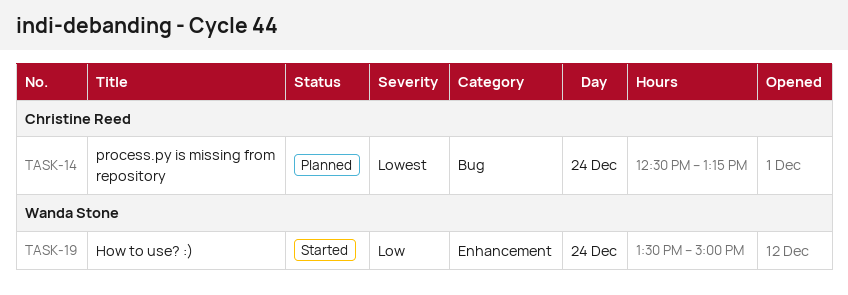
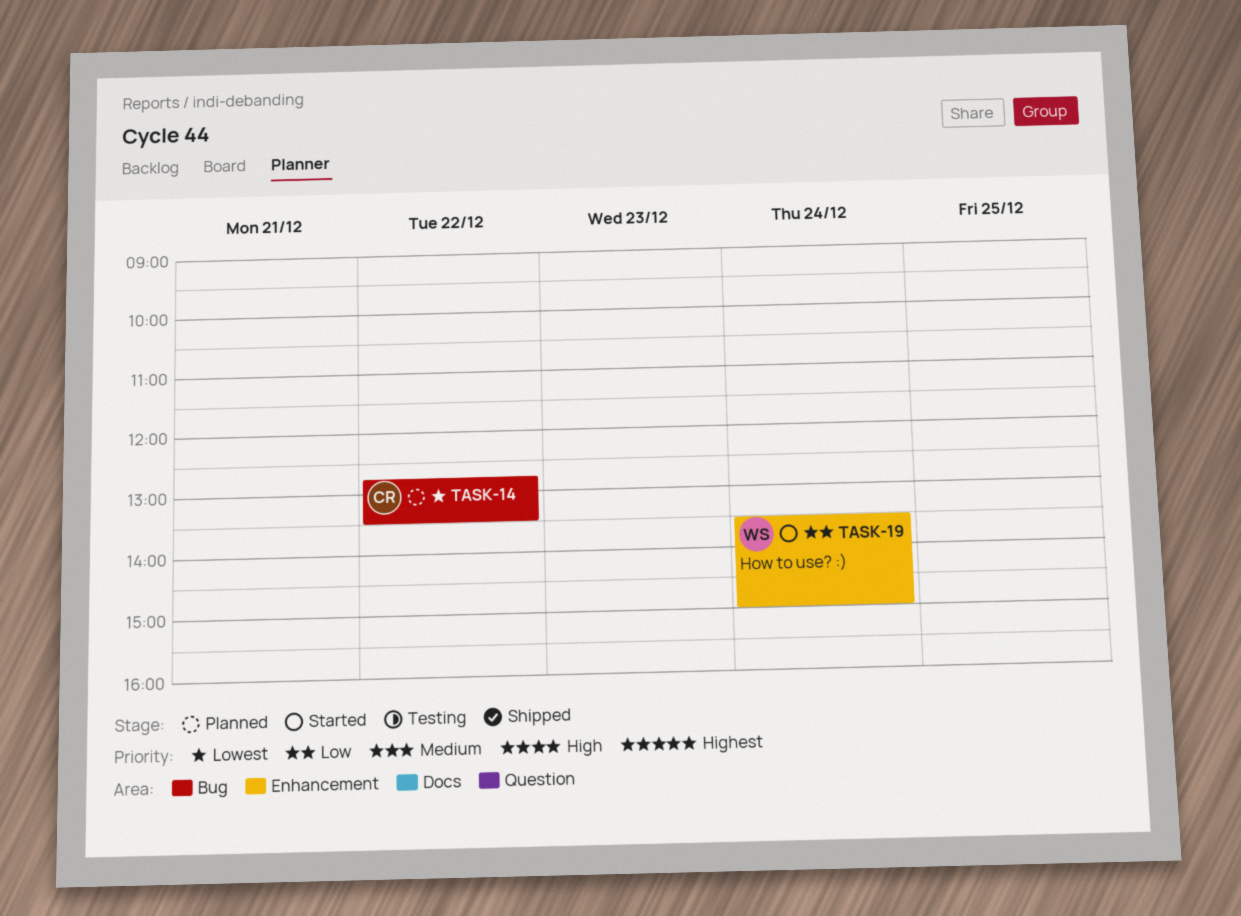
TASK-14, day: Dec 24 -> Dec 22
TASK-14, begins: 12:30 -> 12:45
TASK-14, ends: 13:15 -> 13:30

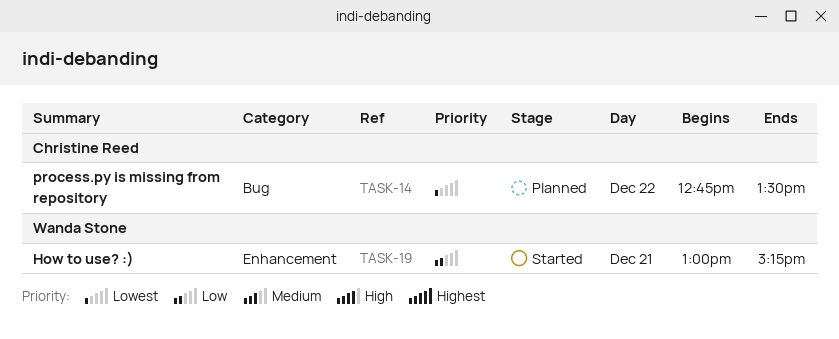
TASK-19, day: Dec 24 -> Dec 21
TASK-19, begins: 13:30 -> 13:00
TASK-19, ends: 15:00 -> 15:15

